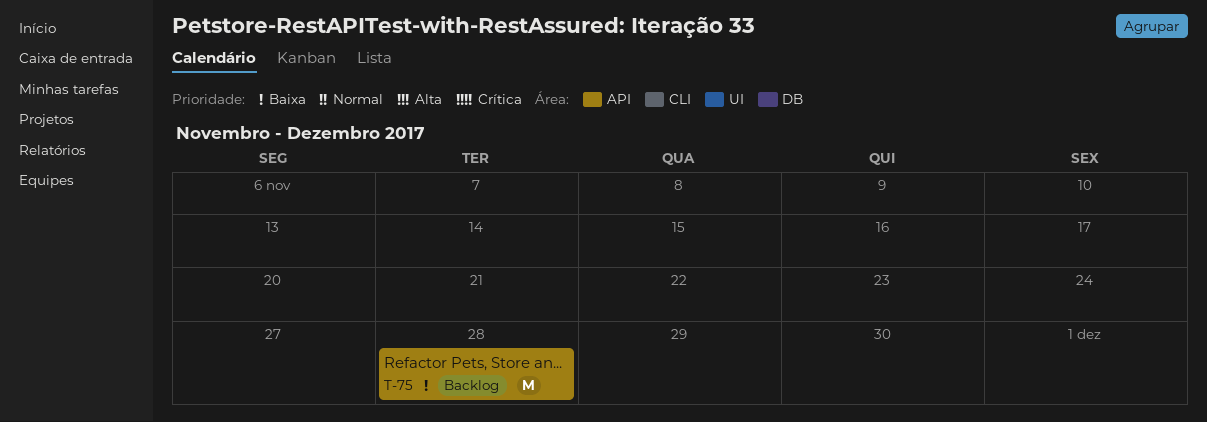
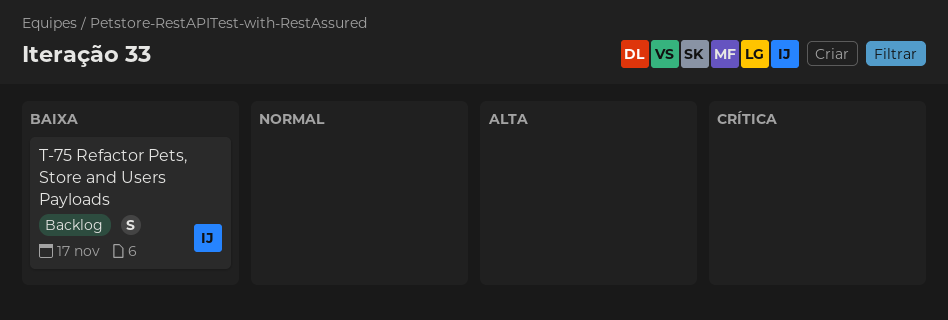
T-75, estimate: M -> S
T-75, due: Nov 28 -> Nov 17

